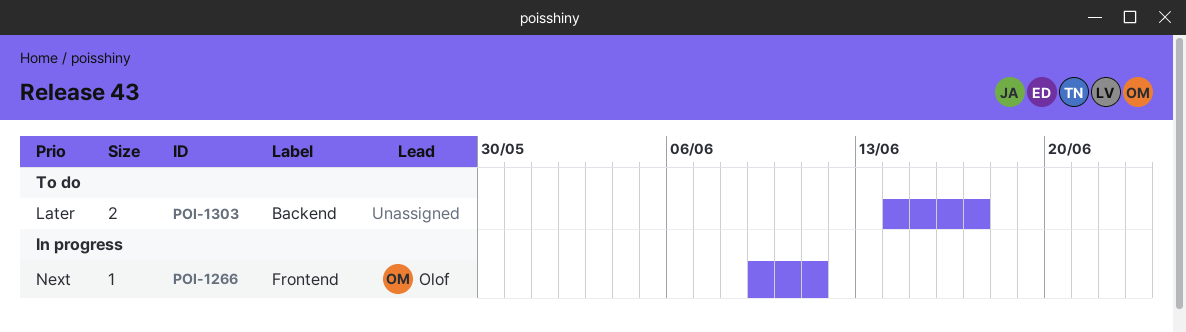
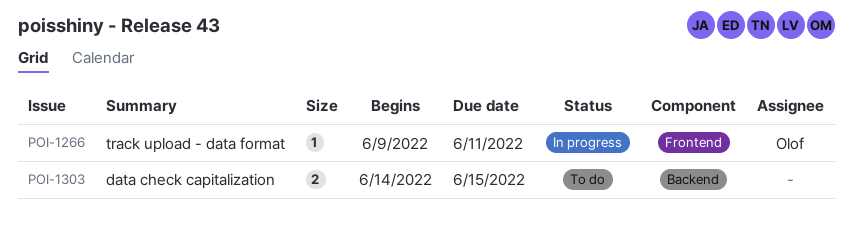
POI-1303, due: Jun 17 -> Jun 15

